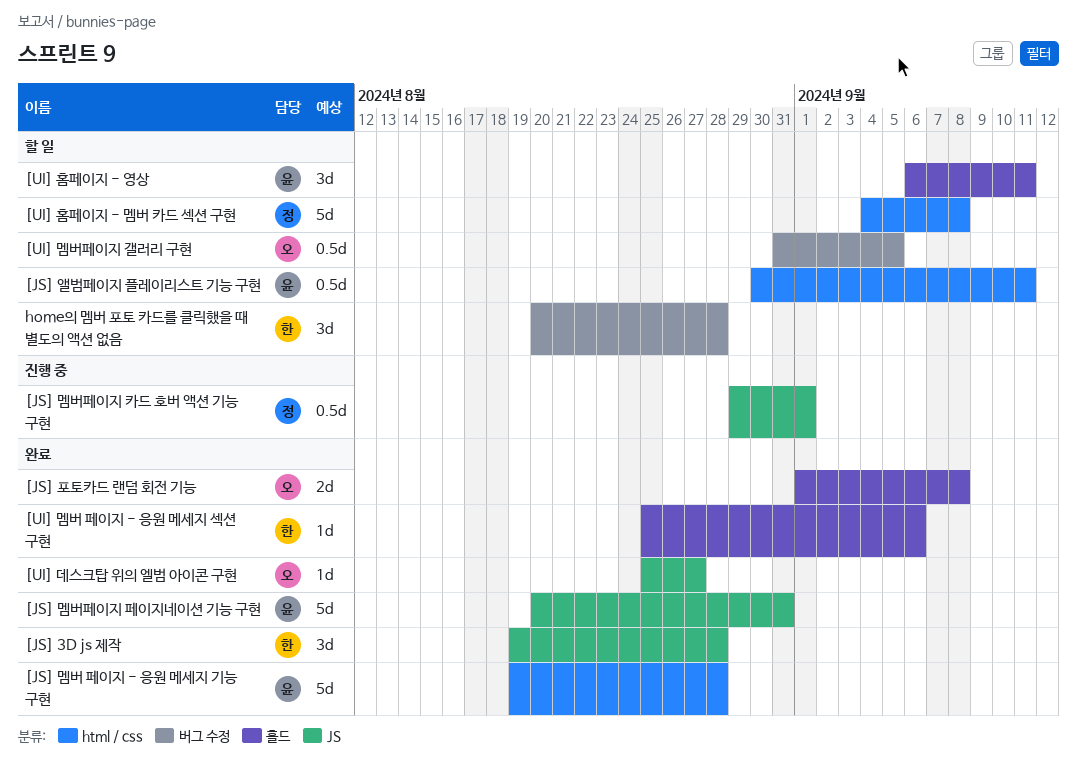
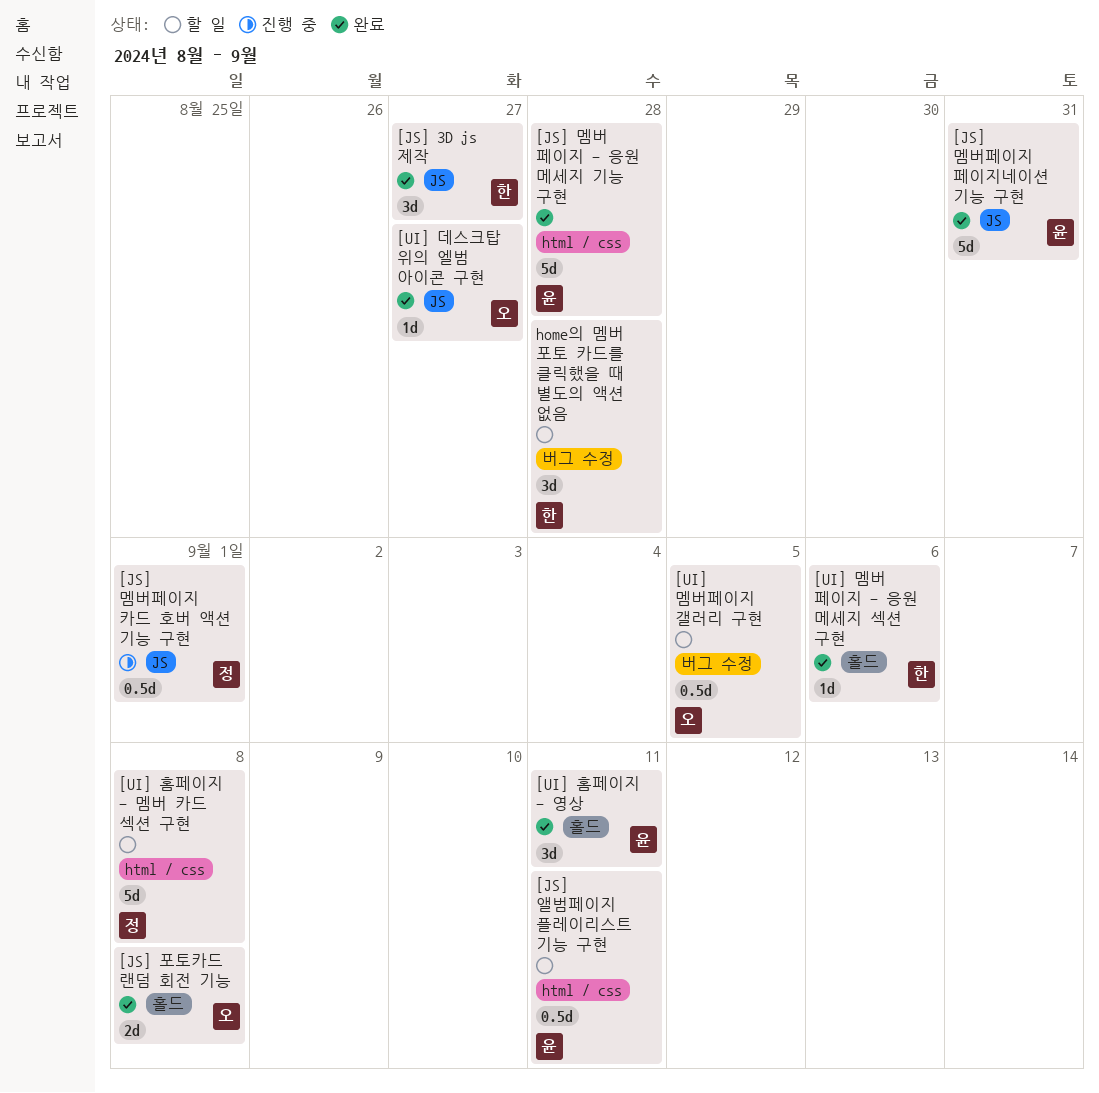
[JS] 3D js 제작, due: Aug 28 -> Aug 27
[UI] 홈페이지 - 영상, status: 할 일 -> 완료

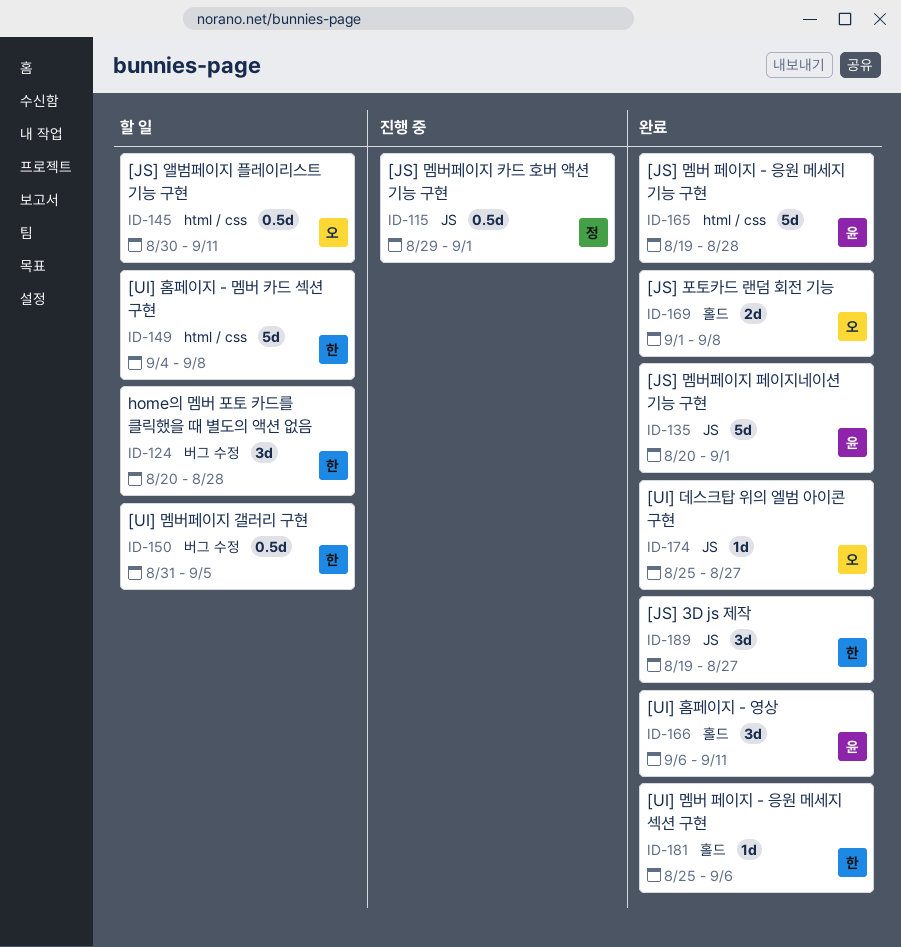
[JS] 멤버페이지 페이지네이션 기능 구현, due: Aug 31 -> Sep 1
[JS] 앨범페이지 플레이리스트 기능 구현, owner: 윤 -> 오
[UI] 멤버페이지 갤러리 구현, owner: 오 -> 한
[UI] 홈페이지 - 멤버 카드 섹션 구현, owner: 정 -> 한

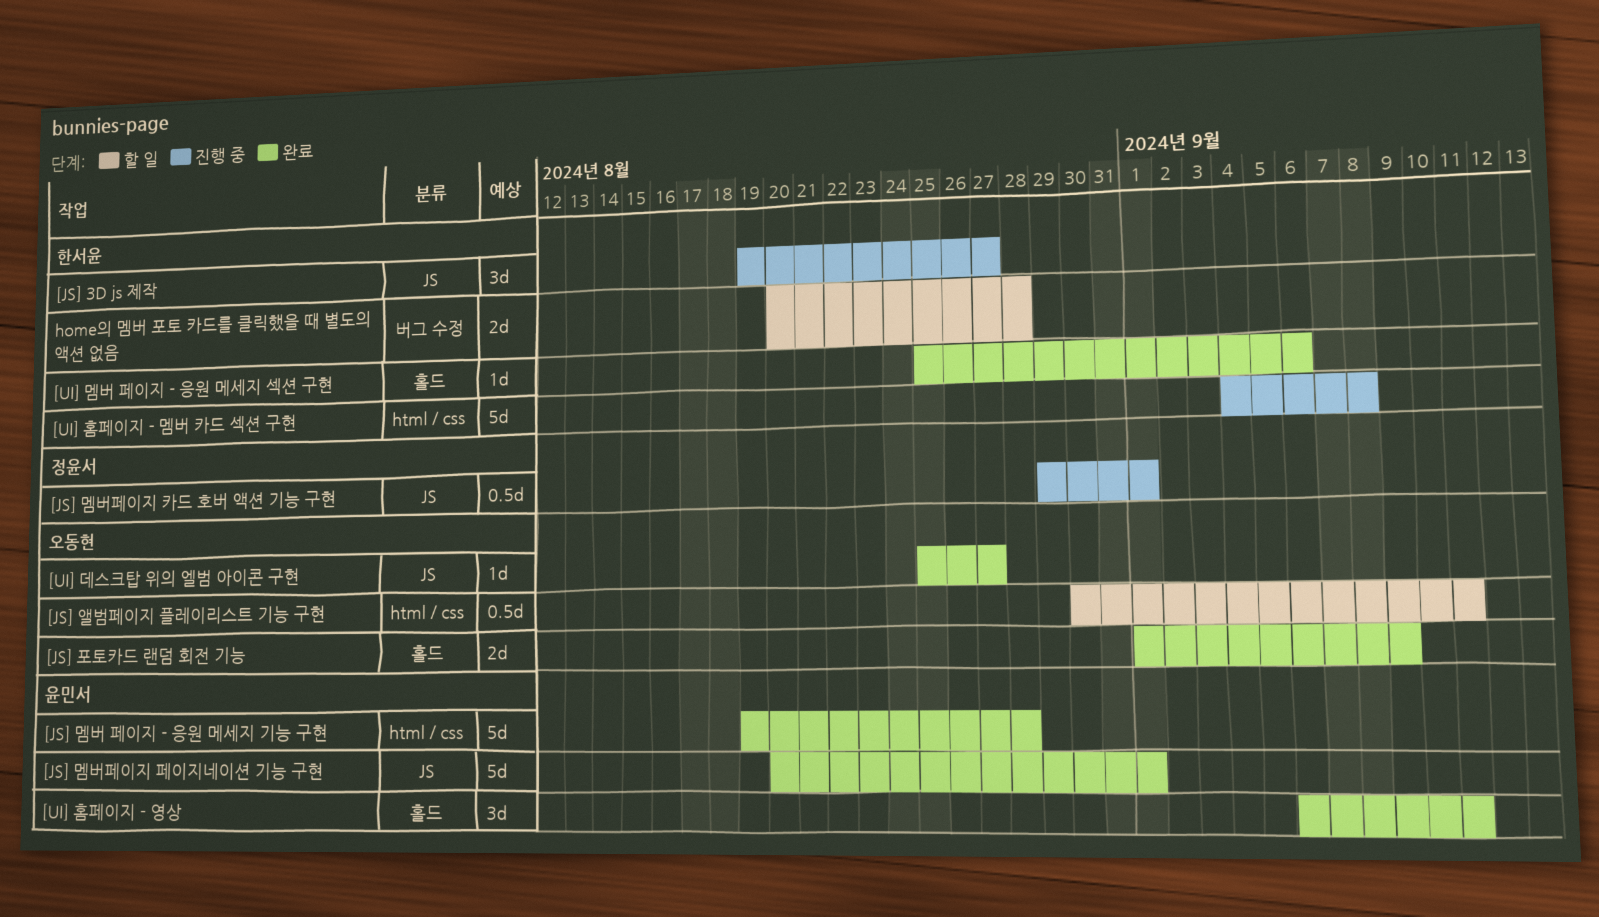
[JS] 3D js 제작, status: 완료 -> 진행 중
[JS] 포토카드 랜덤 회전 기능, due: Sep 8 -> Sep 9
[UI] 멤버페이지 갤러리 구현: present -> none
[UI] 홈페이지 - 멤버 카드 섹션 구현, status: 할 일 -> 진행 중
home의 멤버 포토 카드를 클릭했을 때 별도의 액션 없음, estimate: 3d -> 2d

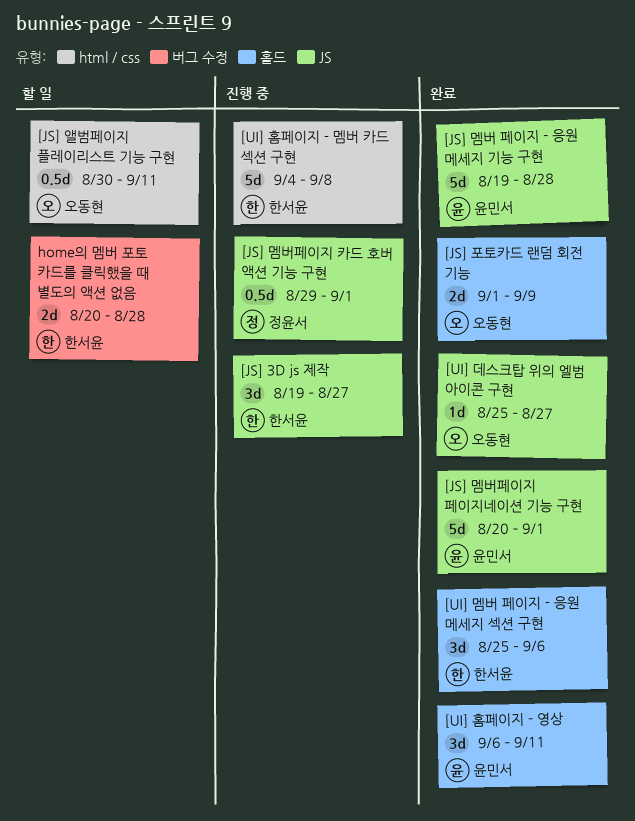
[JS] 멤버 페이지 - 응원 메세지 기능 구현, label: html / css -> JS
[UI] 멤버 페이지 - 응원 메세지 섹션 구현, estimate: 1d -> 3d

